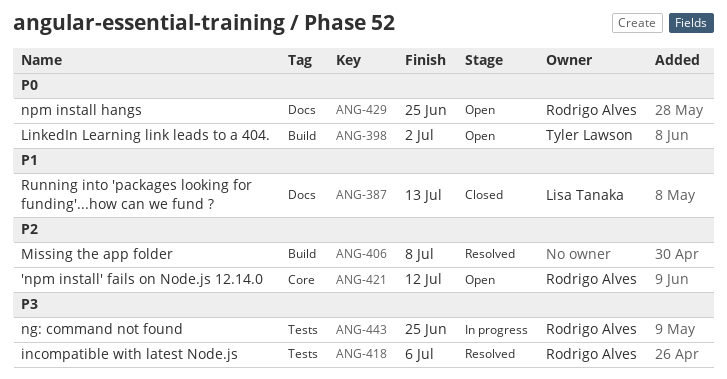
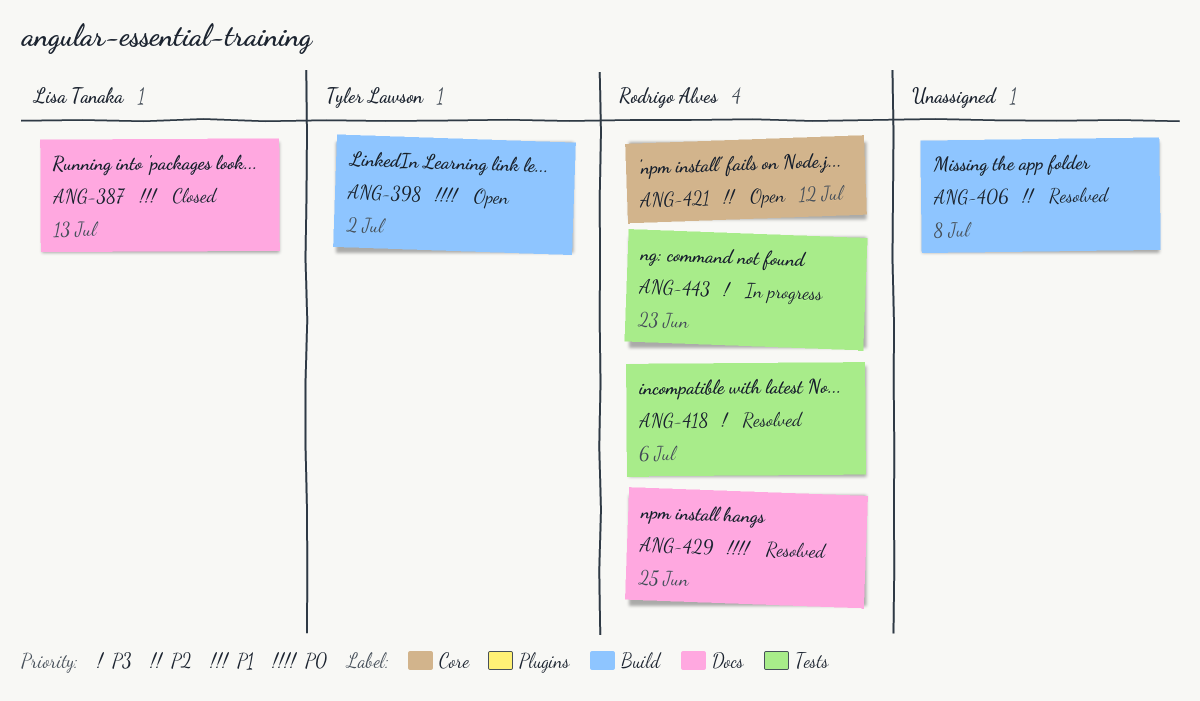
ANG-429, status: Open -> Resolved
ANG-443, due: Jun 25 -> Jun 23

